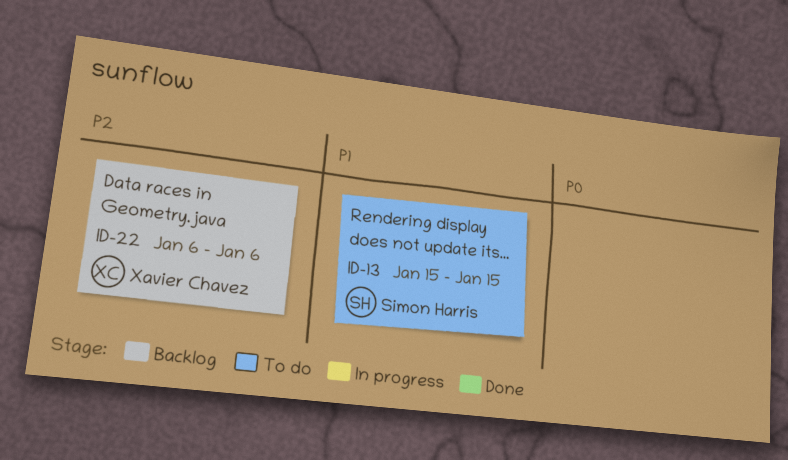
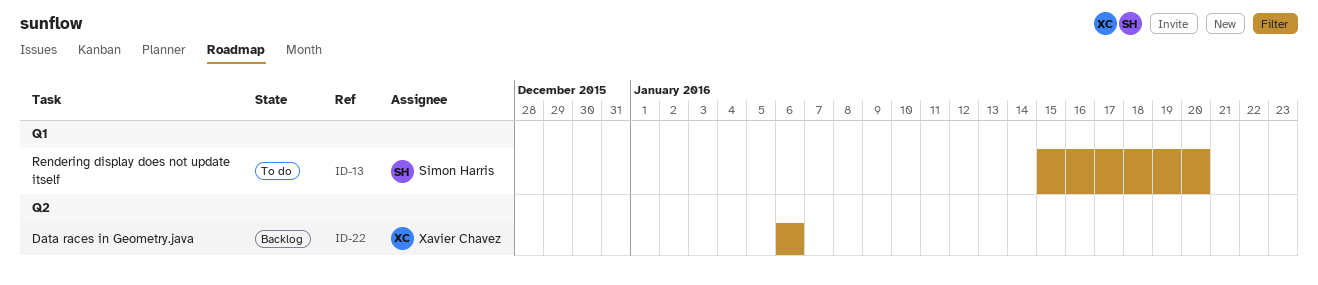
ID-13, due: Jan 15 -> Jan 20

